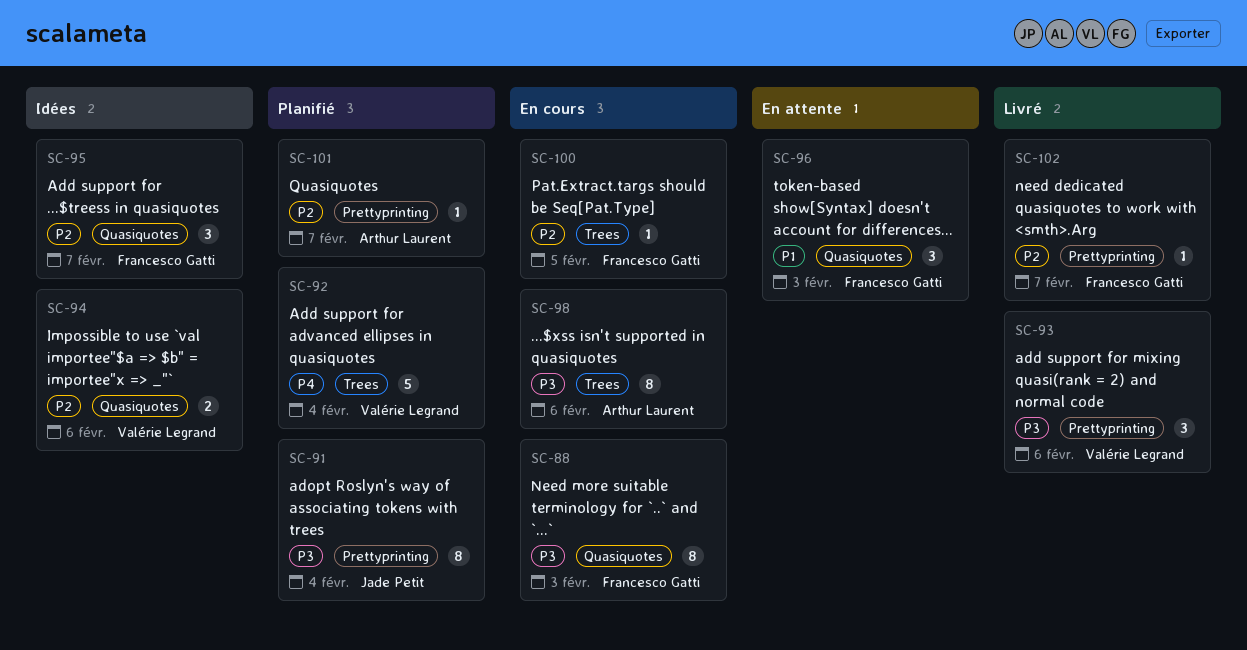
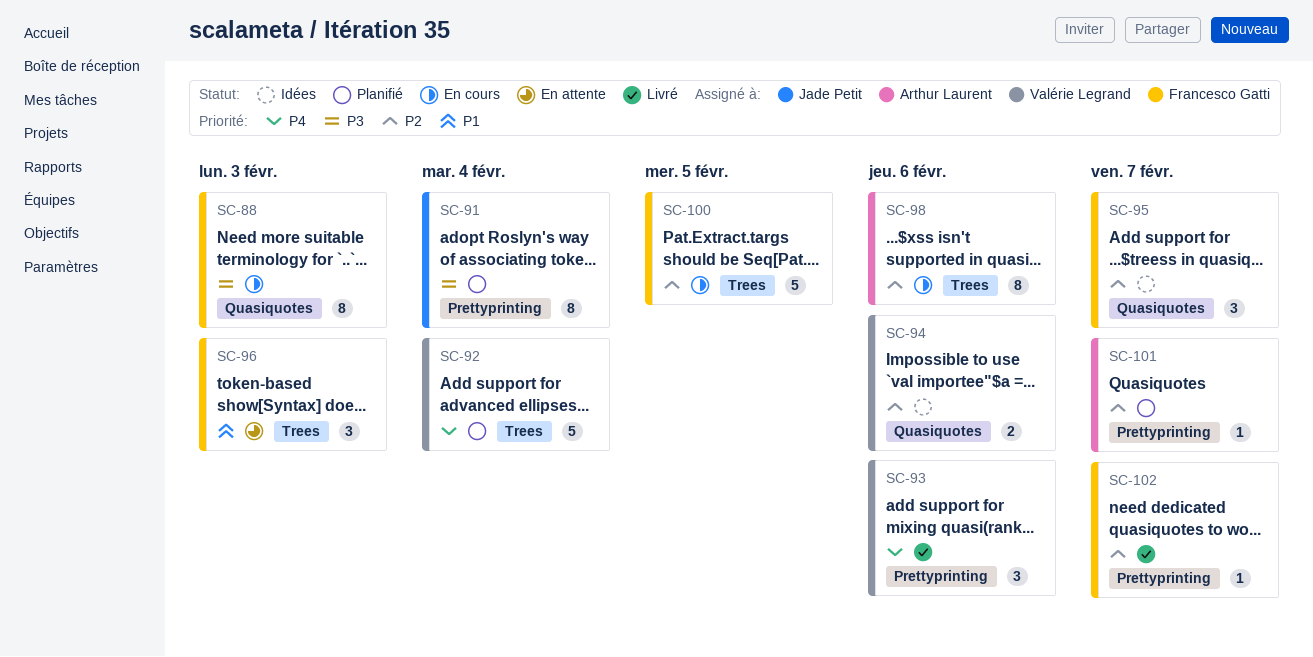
SC-93, priority: P3 -> P4
SC-96, label: Quasiquotes -> Trees
SC-98, priority: P3 -> P2
SC-100, estimate: 1 -> 5

